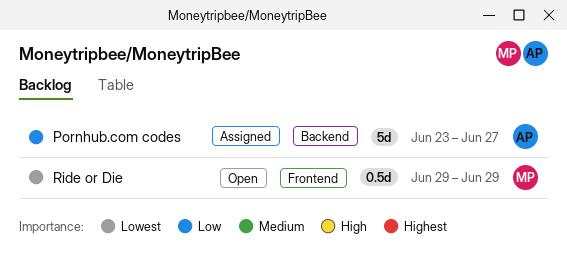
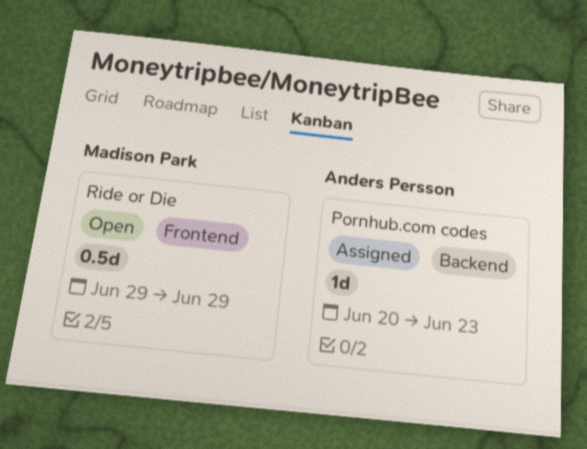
Pornhub.com codes, estimate: 5d -> 1d
Pornhub.com codes, start: Jun 23 -> Jun 20
Pornhub.com codes, due: Jun 27 -> Jun 23

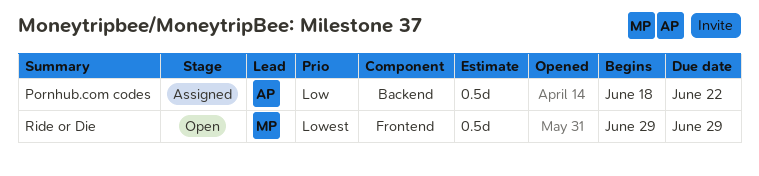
Pornhub.com codes, estimate: 1d -> 0.5d
Pornhub.com codes, start: Jun 20 -> Jun 18
Pornhub.com codes, due: Jun 23 -> Jun 22

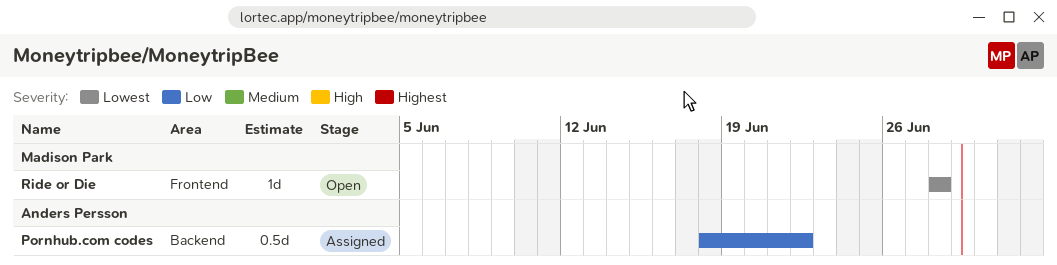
Ride or Die, estimate: 0.5d -> 1d
Ride or Die, start: Jun 29 -> Jun 28
Ride or Die, due: Jun 29 -> Jun 28

